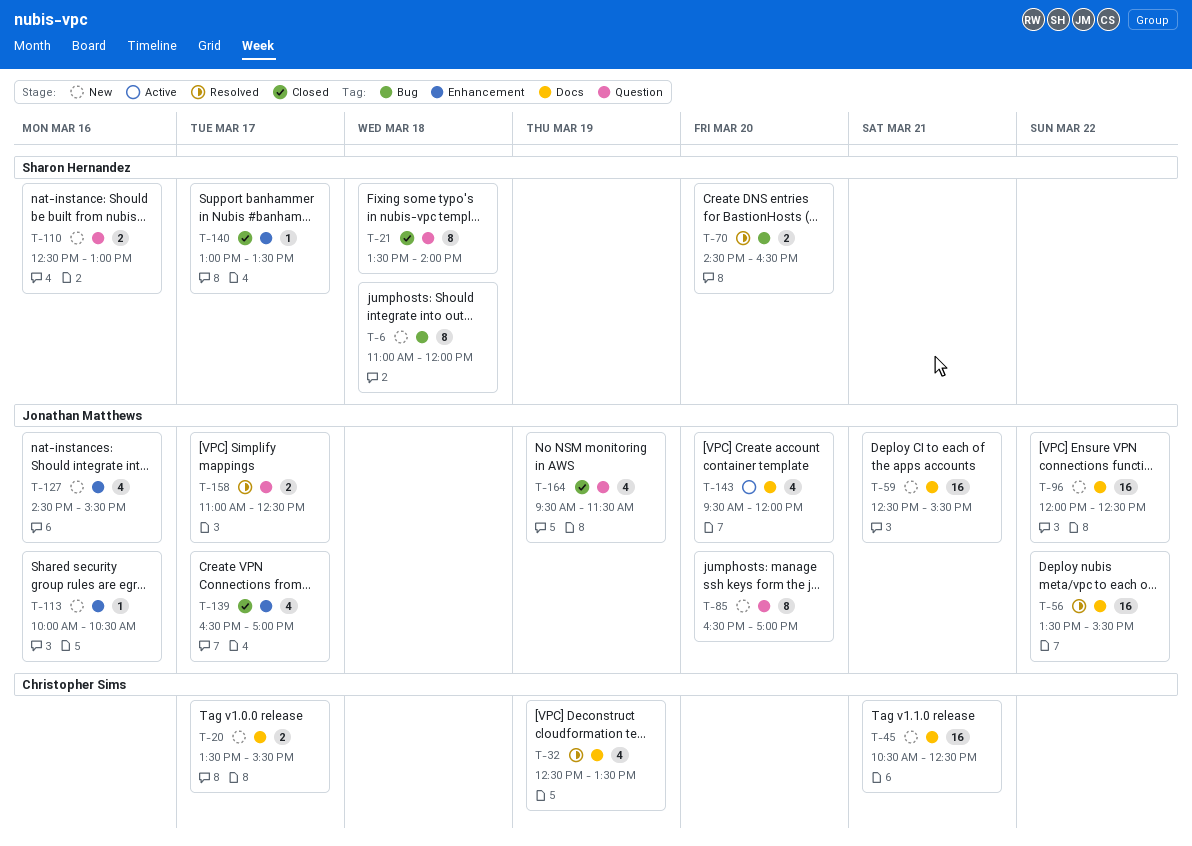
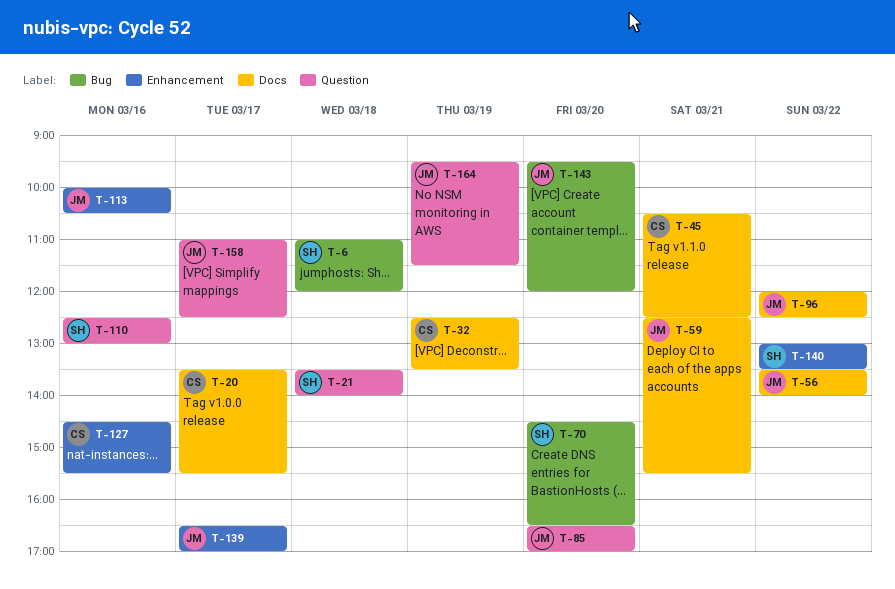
T-56, ends: 15:30 -> 14:00
T-127, owner: Jonathan Matthews -> Christopher Sims
T-140, day: Mar 17 -> Mar 22
T-143, label: Docs -> Bug

